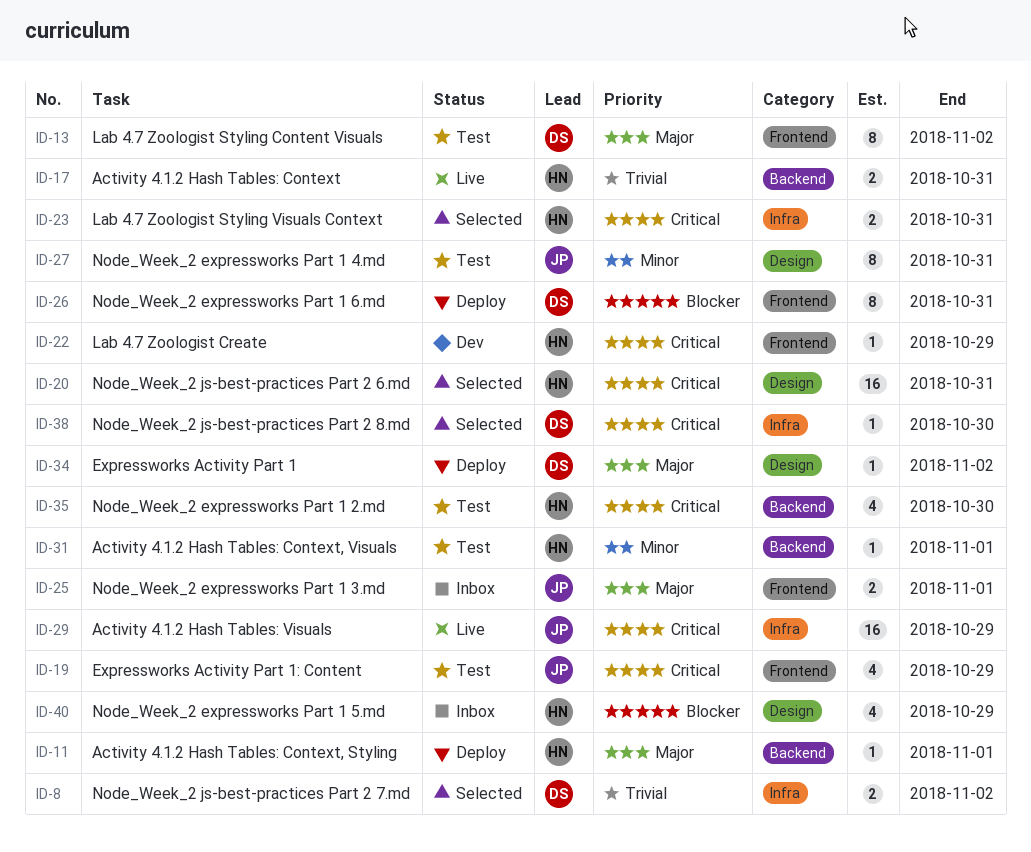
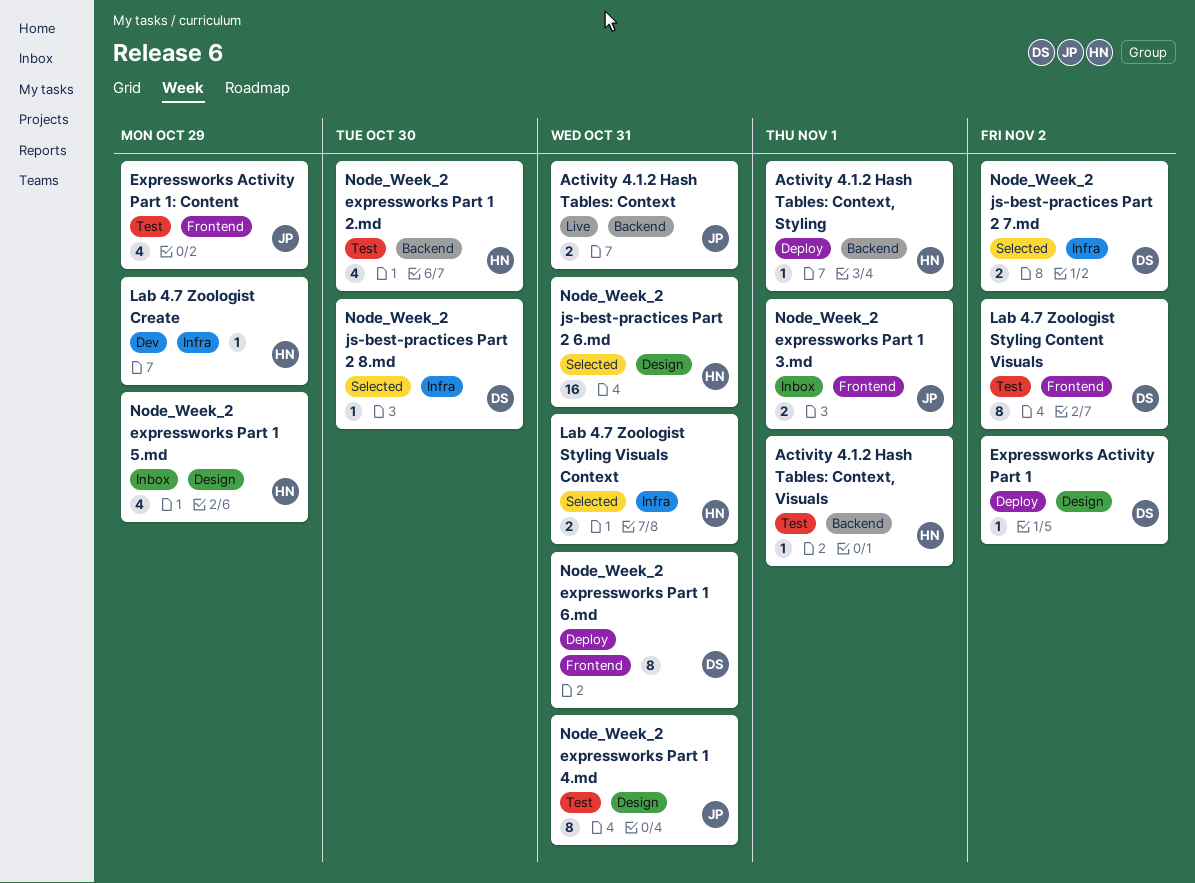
Activity 4.1.2 Hash Tables: Context, owner: HN -> JP
Activity 4.1.2 Hash Tables: Visuals: present -> none
Lab 4.7 Zoologist Create, label: Frontend -> Infra

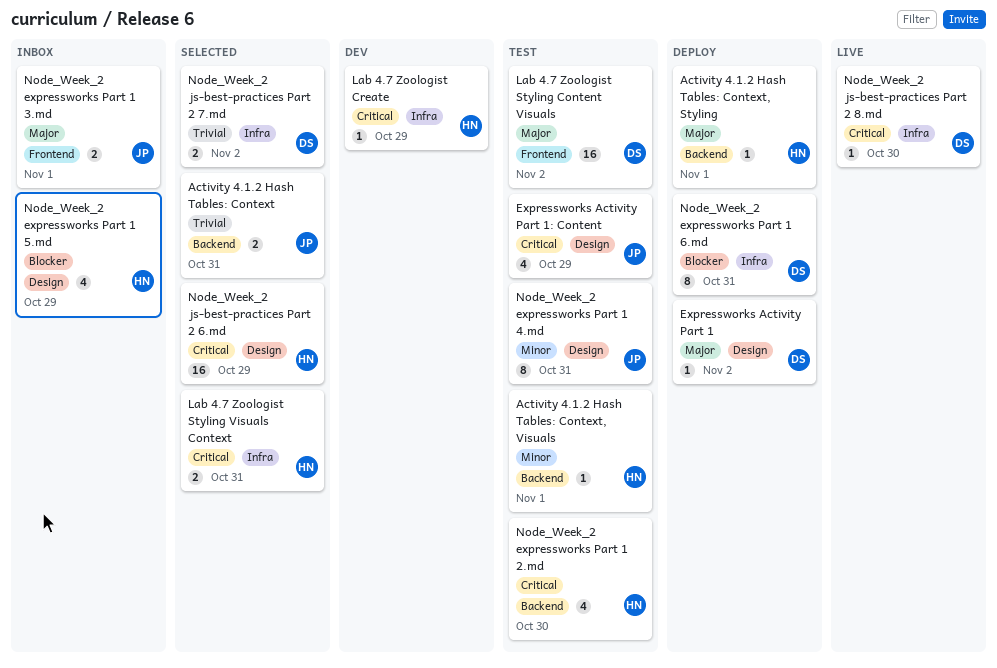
Activity 4.1.2 Hash Tables: Context, status: Live -> Selected
Expressworks Activity Part 1: Content, label: Frontend -> Design
Lab 4.7 Zoologist Styling Content Visuals, estimate: 8 -> 16
Node_Week_2 expressworks Part 1 6.md, label: Frontend -> Infra
Node_Week_2 js-best-practices Part 2 6.md, due: Oct 31 -> Oct 29
Node_Week_2 js-best-practices Part 2 8.md, status: Selected -> Live

